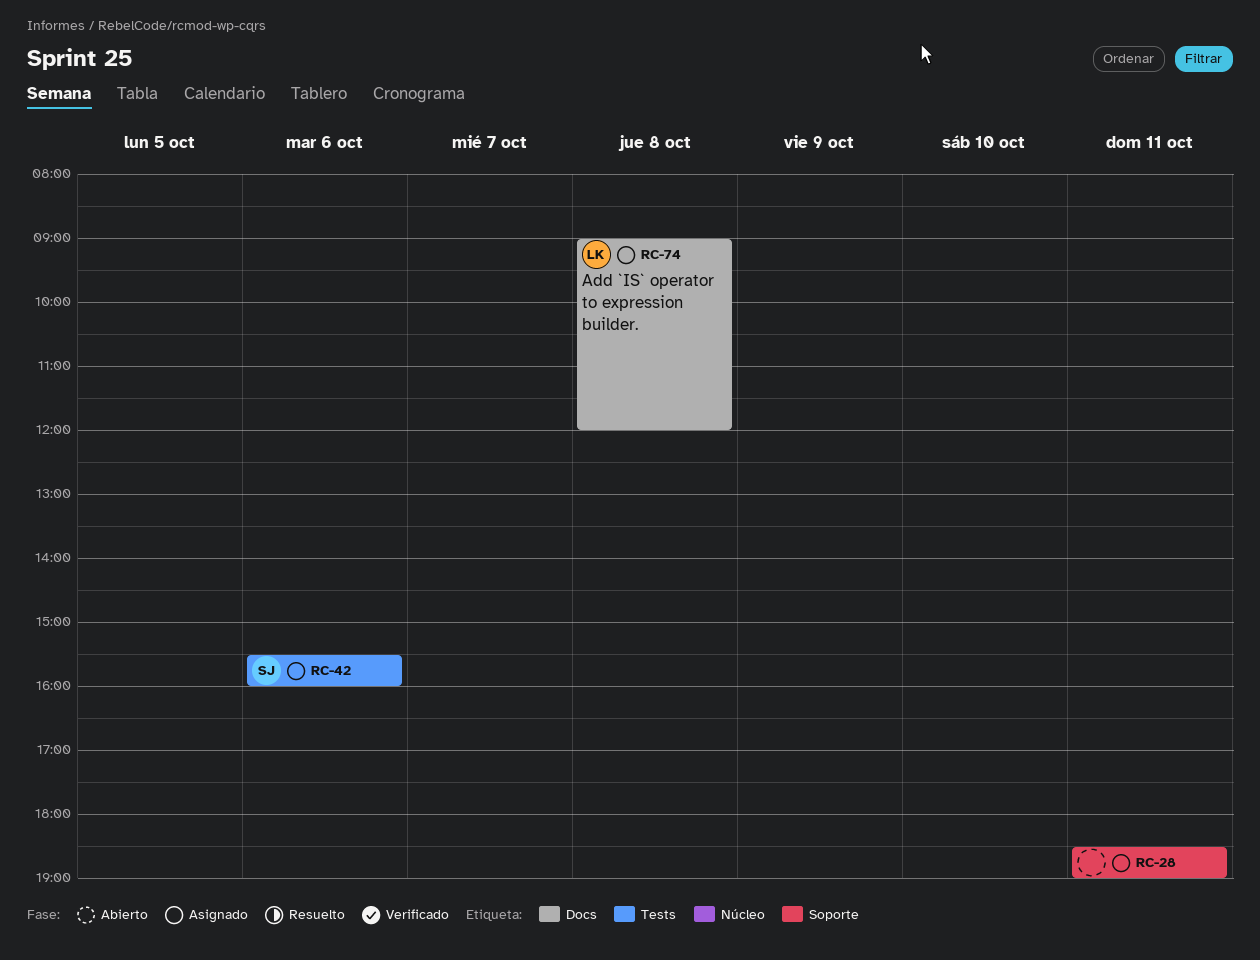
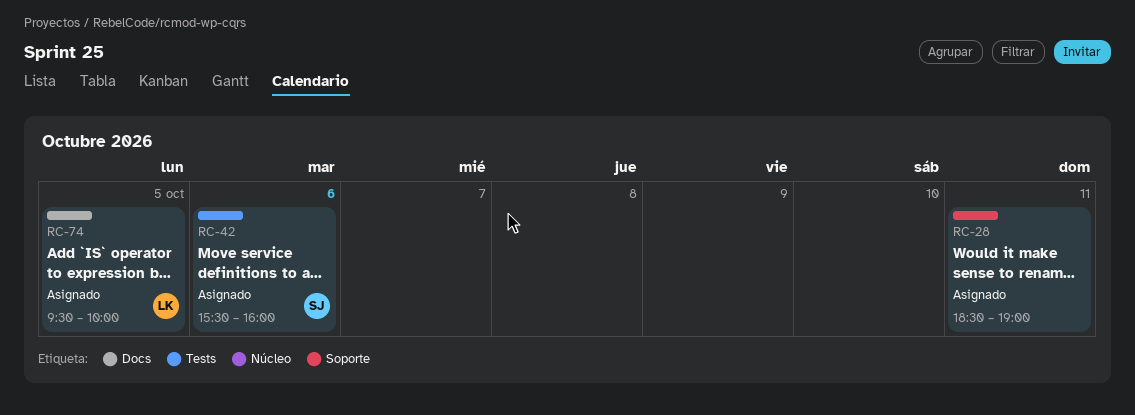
RC-74, day: Oct 8 -> Oct 5
RC-74, begins: 09:00 -> 09:30
RC-74, ends: 12:00 -> 10:00

